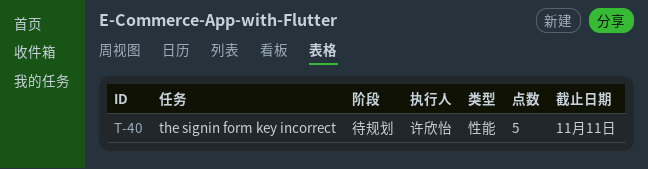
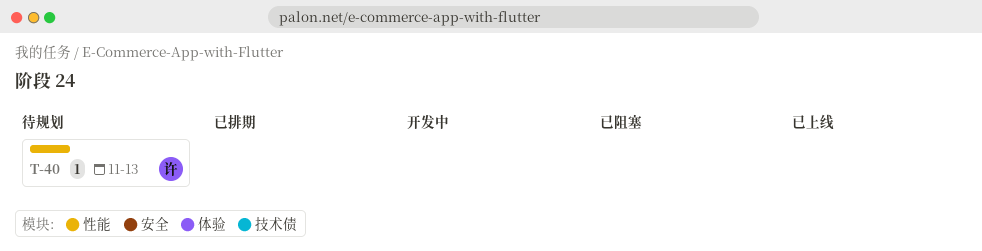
T-40, estimate: 5 -> 1
T-40, due: Nov 11 -> Nov 13

